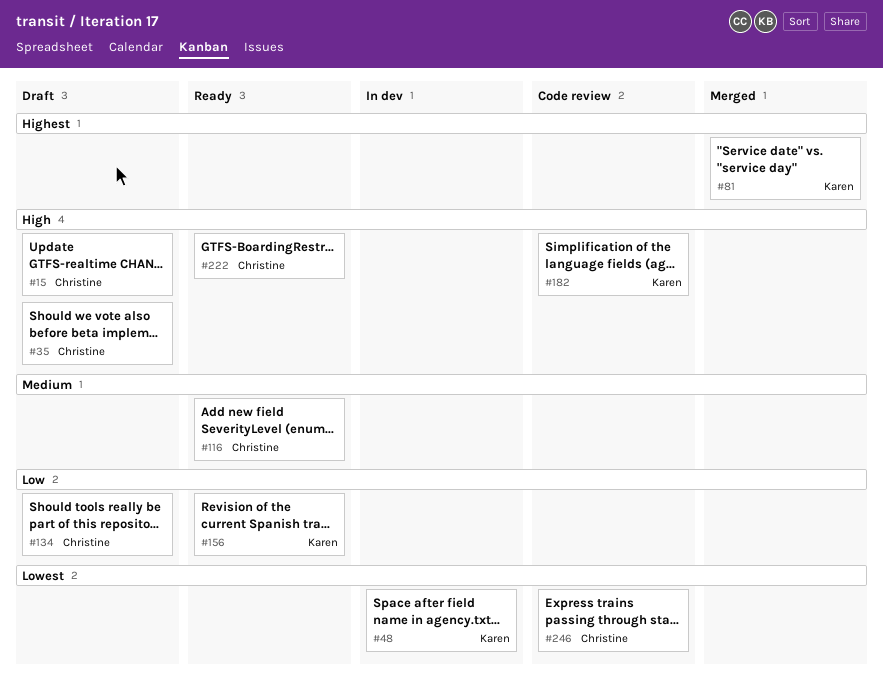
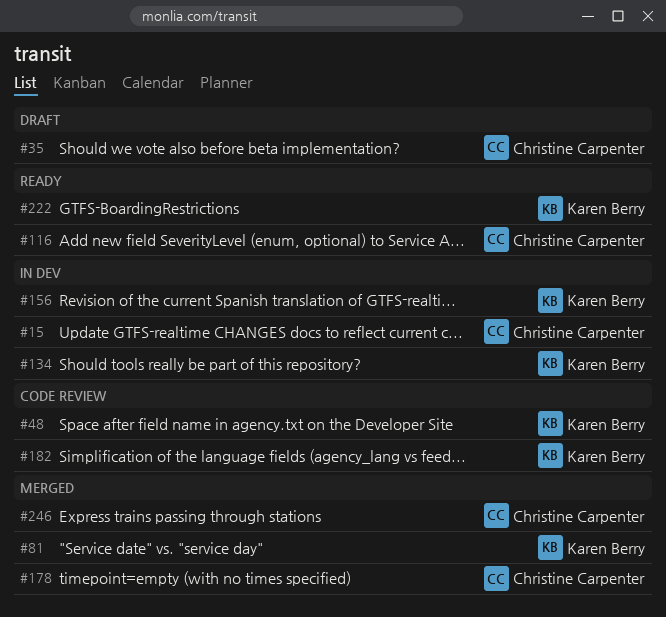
#15, status: Draft -> In dev
#48, status: In dev -> Code review
#134, status: Draft -> In dev
#134, owner: Christine Carpenter -> Karen Berry
#156, status: Ready -> In dev
#178: none -> present
#222, owner: Christine Carpenter -> Karen Berry
#246, status: Code review -> Merged

